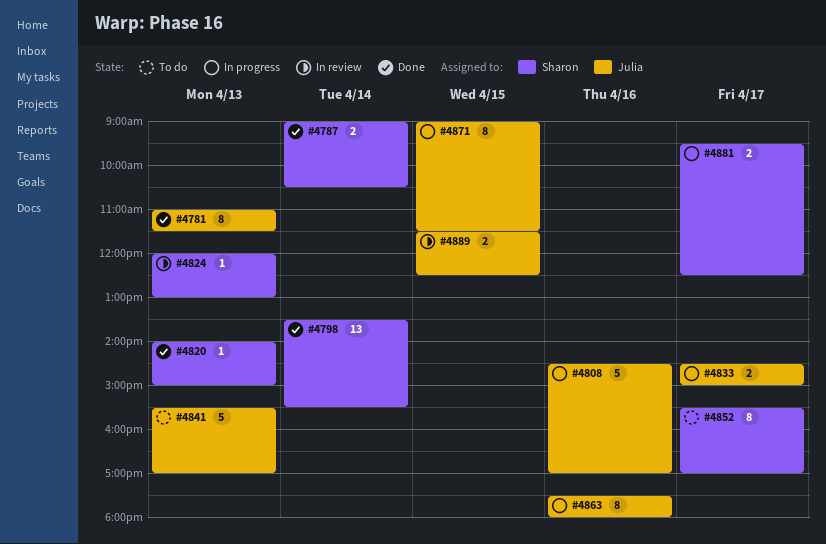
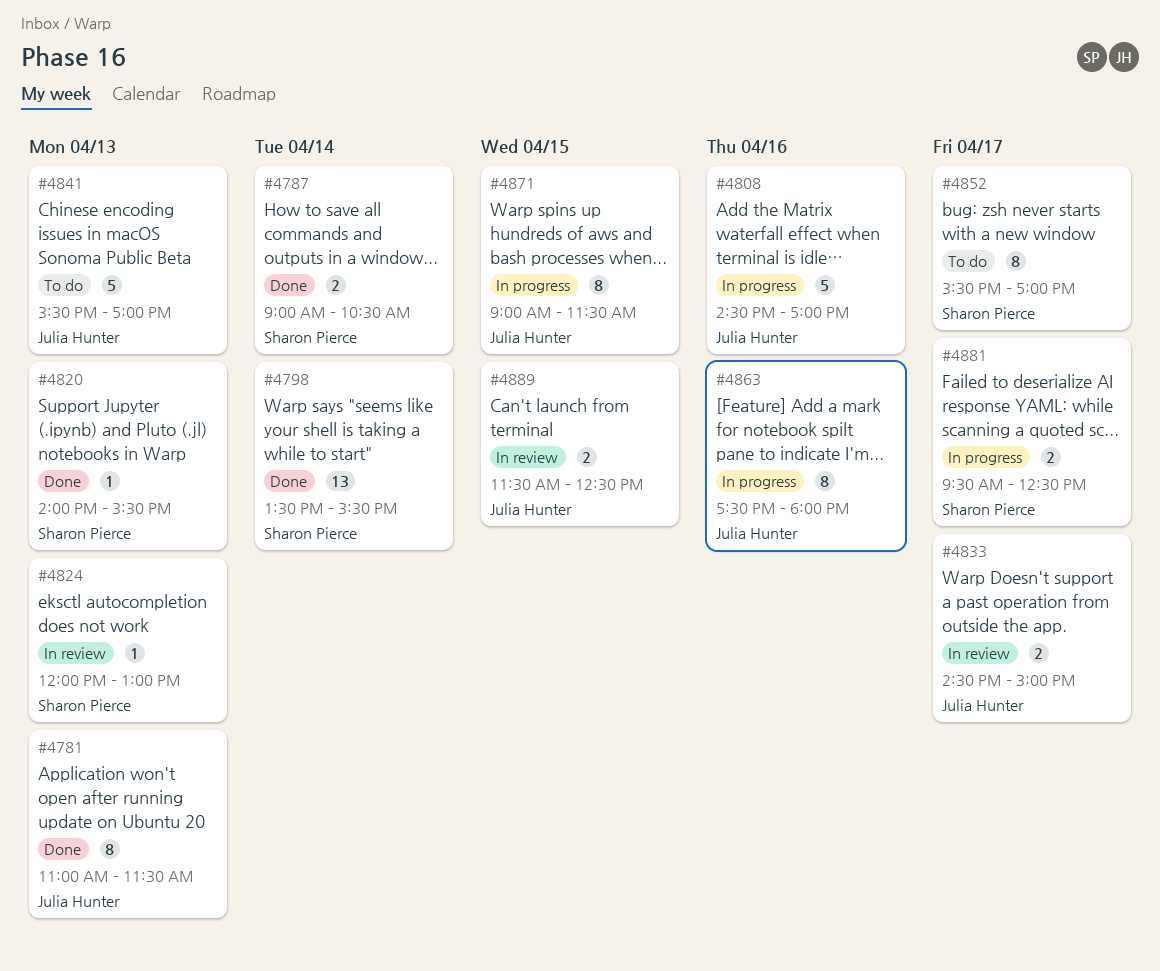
#4820, ends: 15:00 -> 15:30
#4833, status: In progress -> In review

